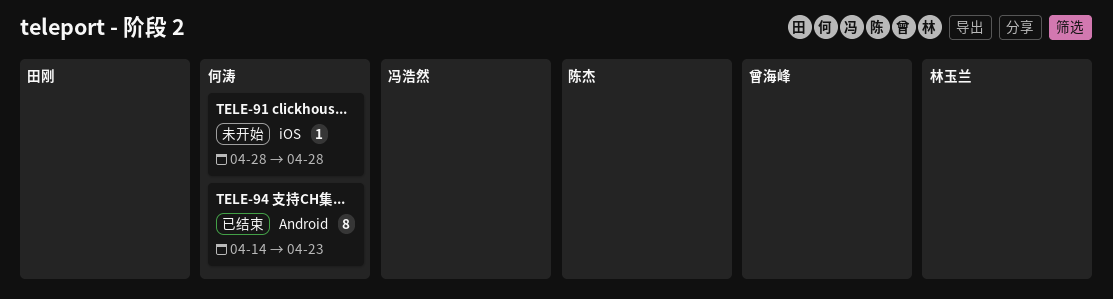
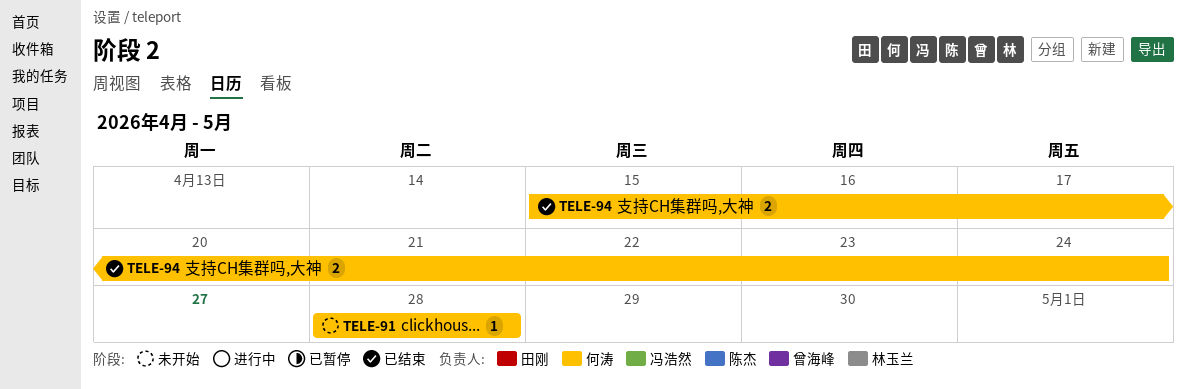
TELE-94, estimate: 8 -> 2
TELE-94, start: Apr 14 -> Apr 15
TELE-94, due: Apr 23 -> Apr 24

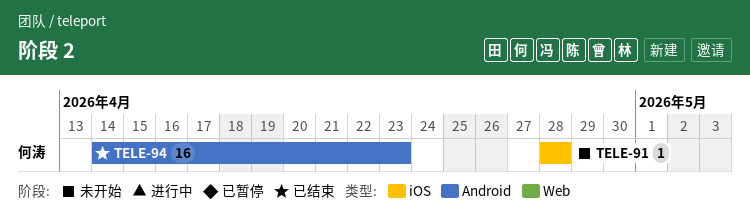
TELE-94, estimate: 2 -> 16
TELE-94, start: Apr 15 -> Apr 14
TELE-94, due: Apr 24 -> Apr 23

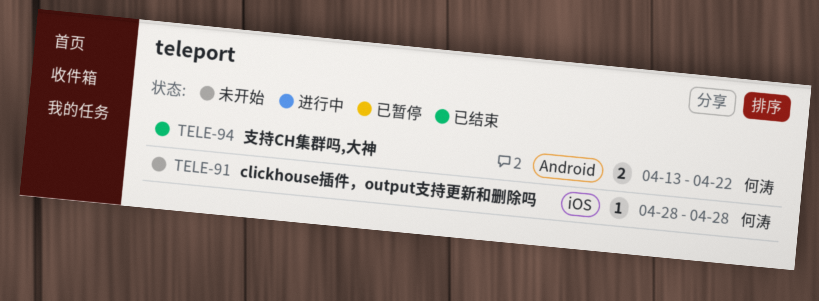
TELE-94, estimate: 16 -> 2
TELE-94, start: Apr 14 -> Apr 13
TELE-94, due: Apr 23 -> Apr 22

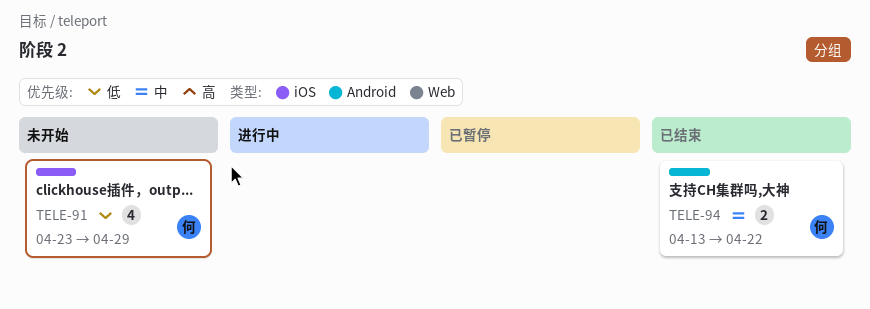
TELE-91, estimate: 1 -> 4
TELE-91, start: Apr 28 -> Apr 23
TELE-91, due: Apr 28 -> Apr 29

